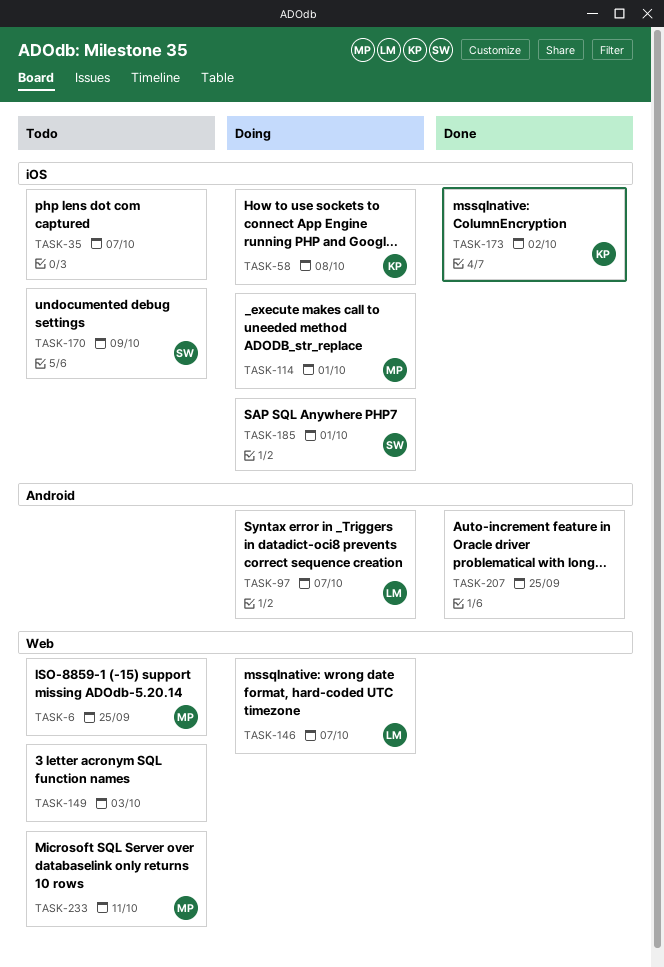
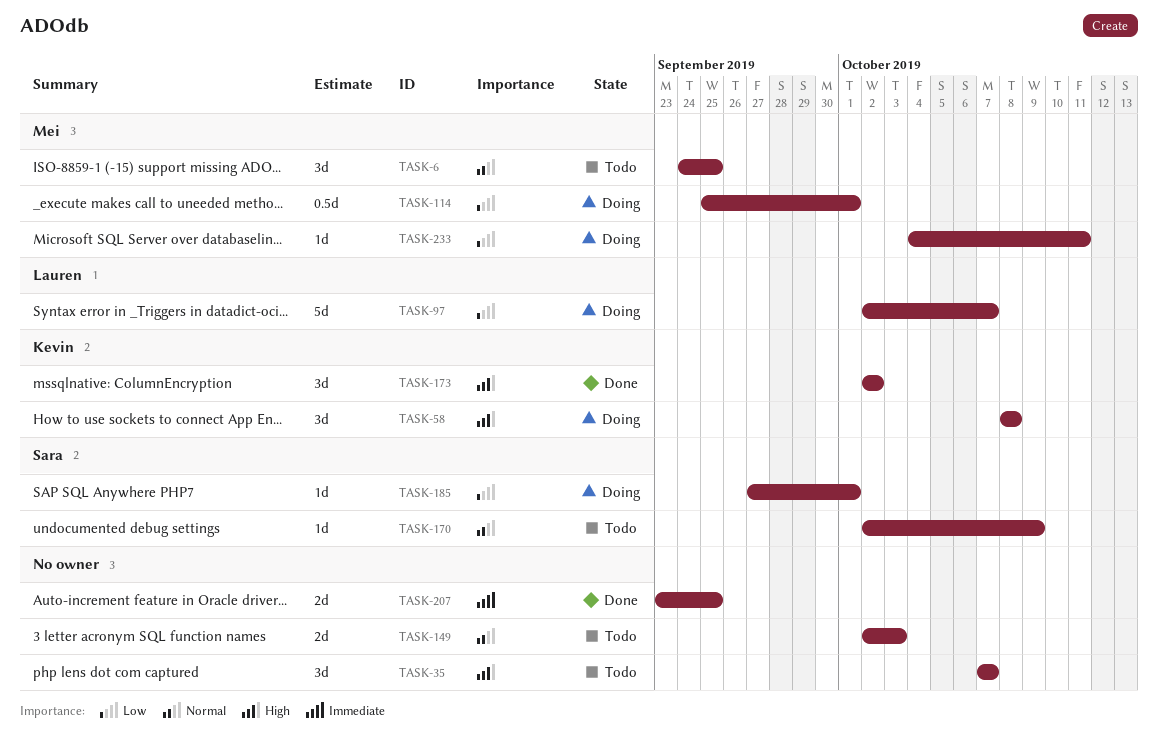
TASK-146: present -> none
TASK-233, status: Todo -> Doing

